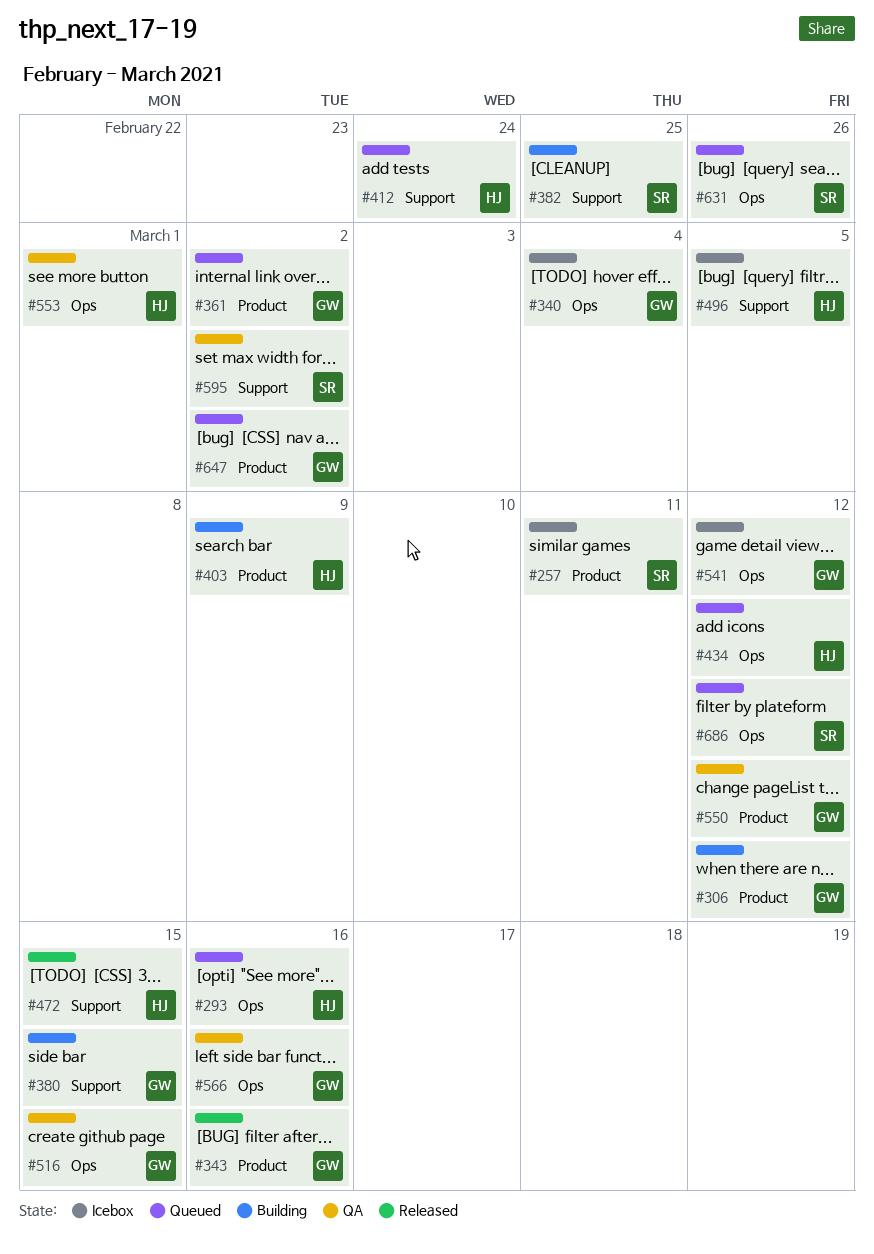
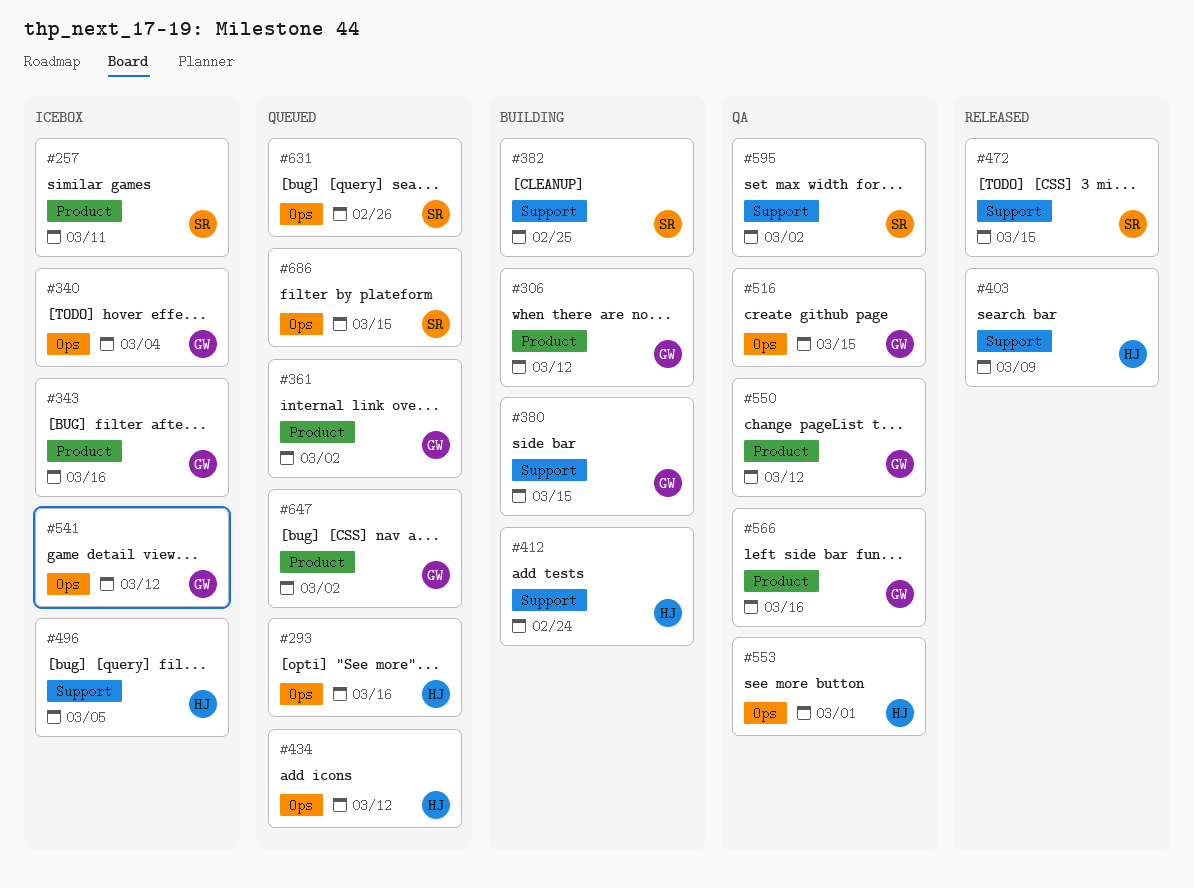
#343, status: Released -> Icebox
#403, status: Building -> Released
#403, label: Product -> Support
#412, status: Queued -> Building
#472, owner: HJ -> SR
#566, label: Ops -> Product
#686, due: Mar 12 -> Mar 15

